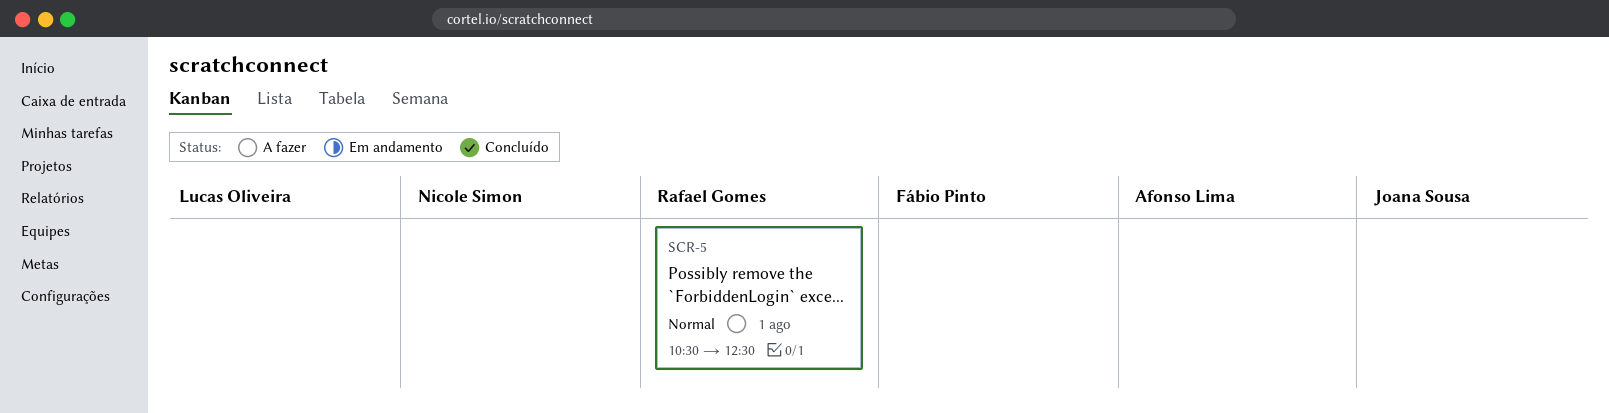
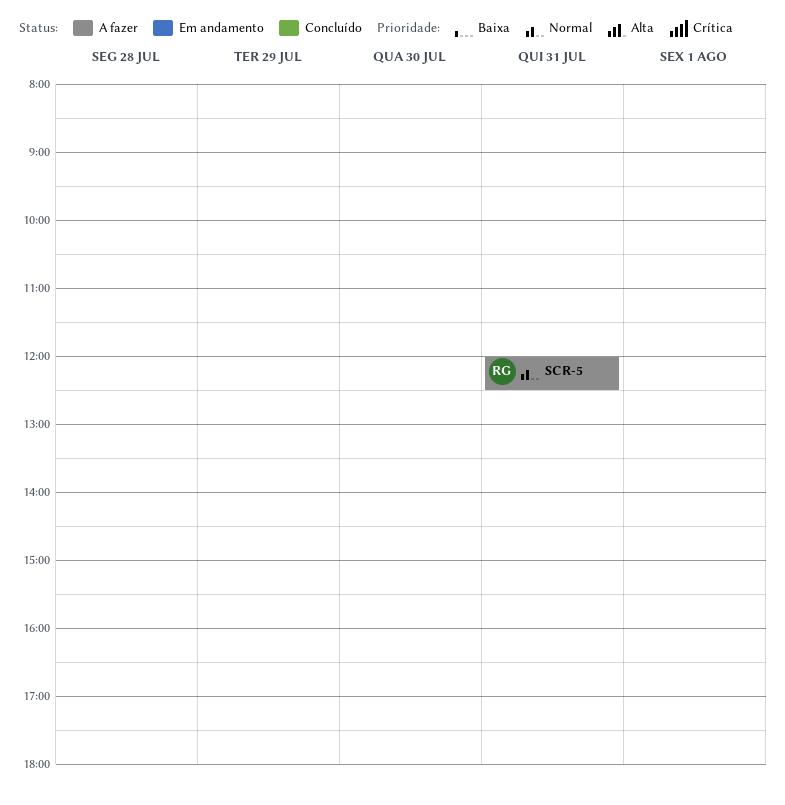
SCR-5, day: Aug 1 -> Jul 31
SCR-5, begins: 10:30 -> 12:00

